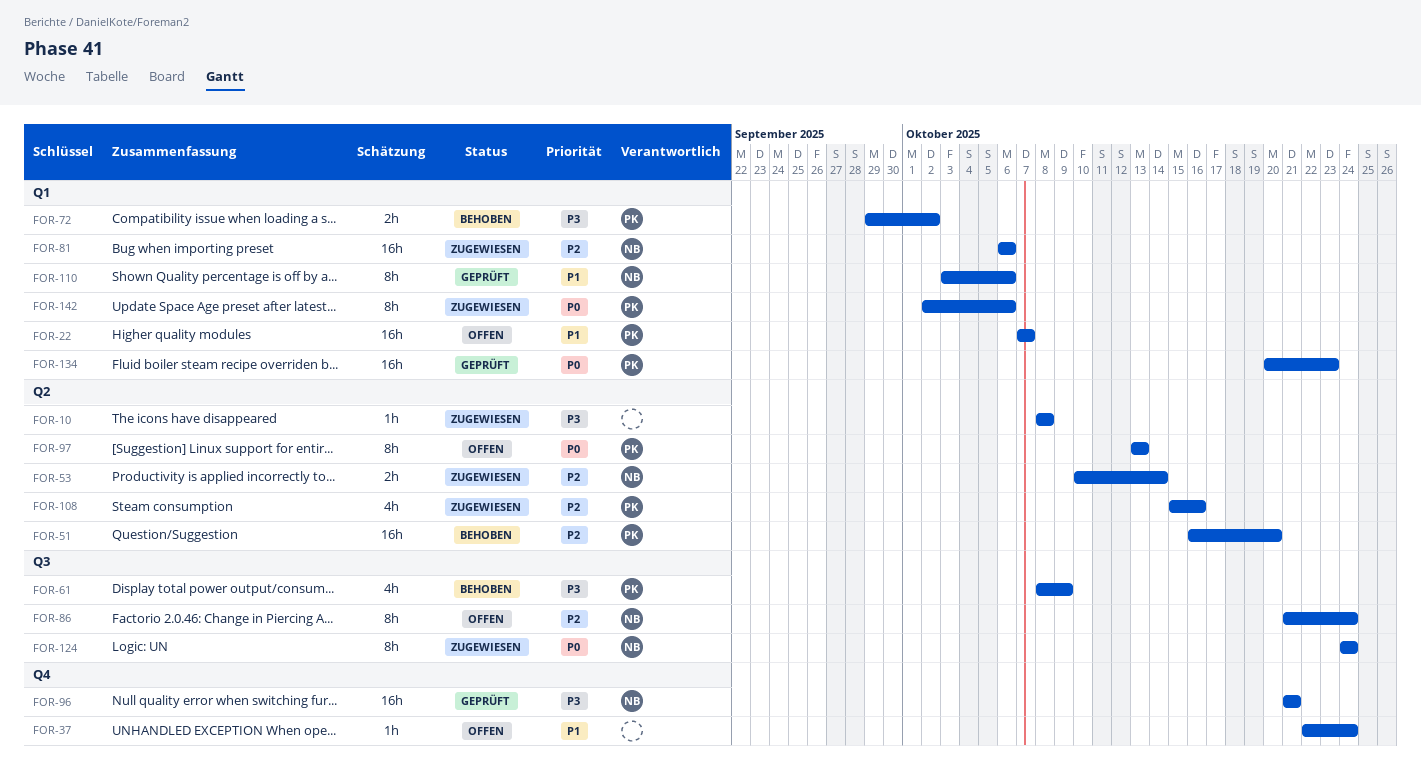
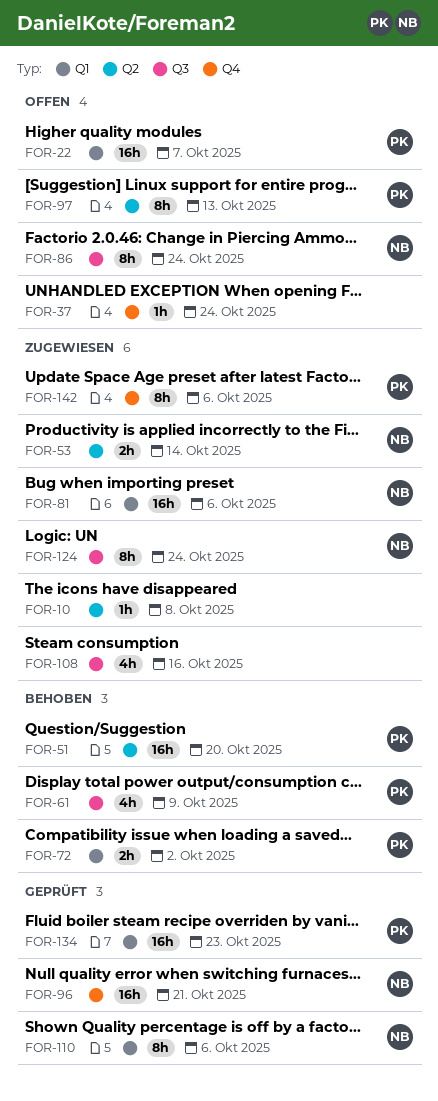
FOR-108, owner: PK -> none
FOR-108, label: Q2 -> Q3
FOR-142, label: Q1 -> Q4

